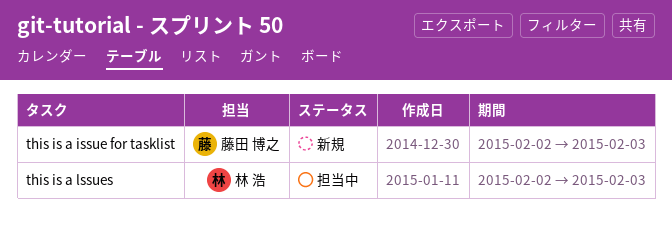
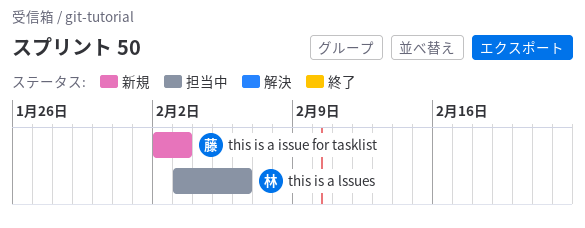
this is a lssues, start: Feb 2 -> Feb 3
this is a lssues, due: Feb 3 -> Feb 6

